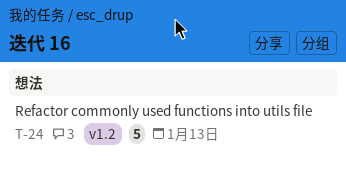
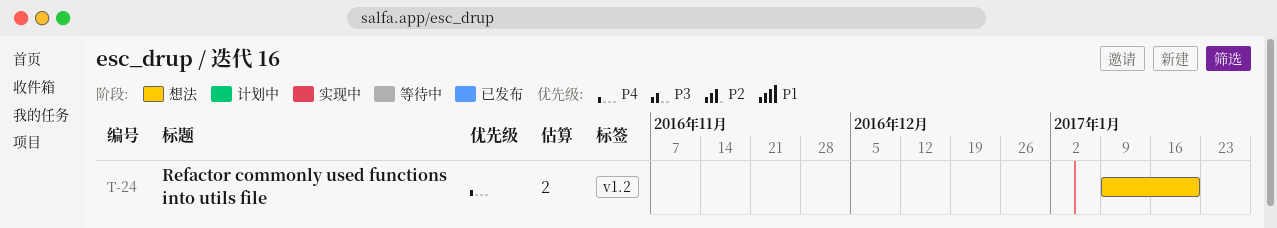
T-24, estimate: 5 -> 2
T-24, due: Jan 13 -> Jan 20

